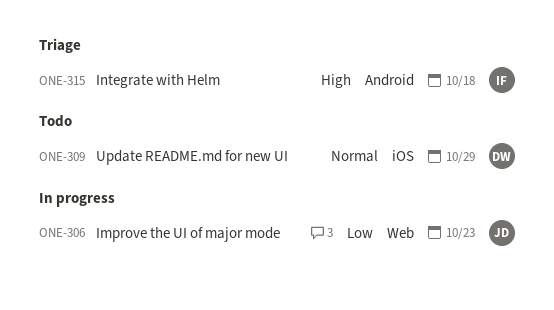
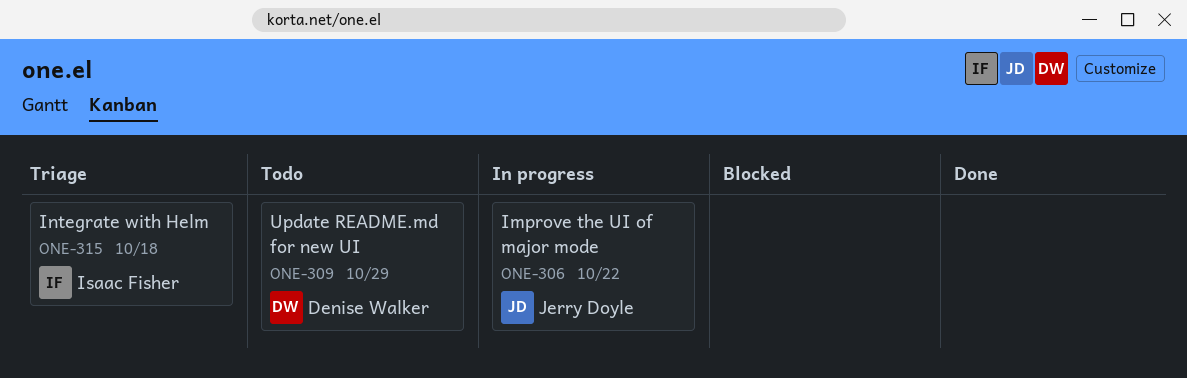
ONE-306, due: Oct 23 -> Oct 22

